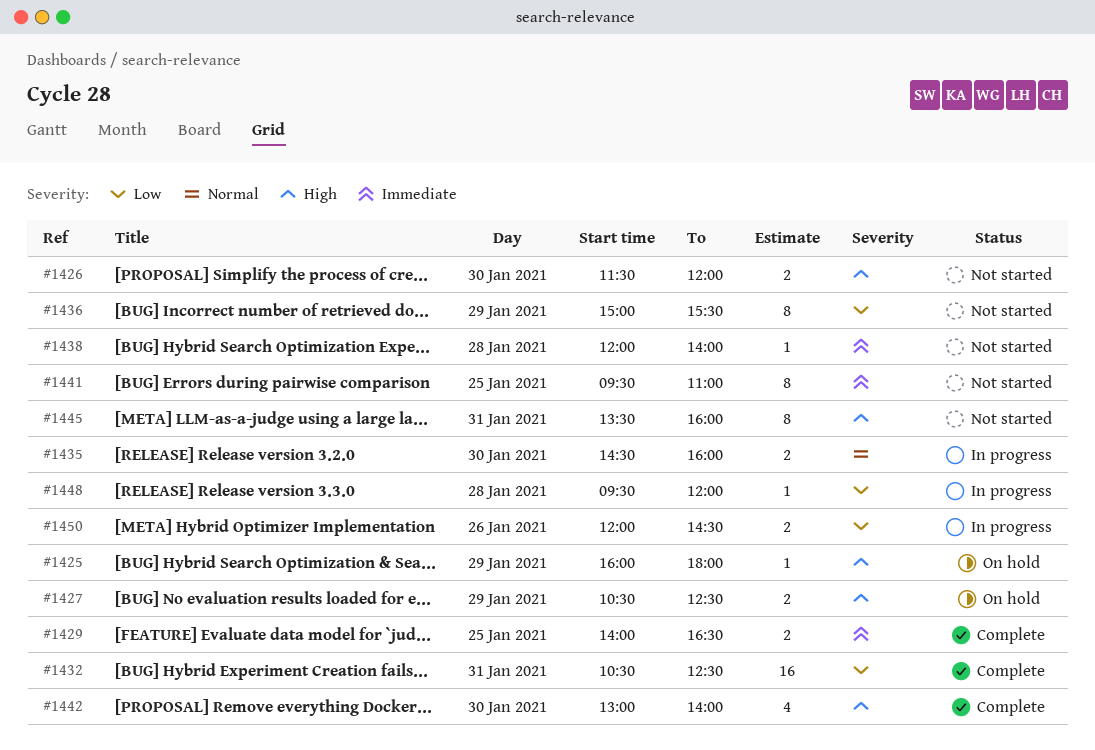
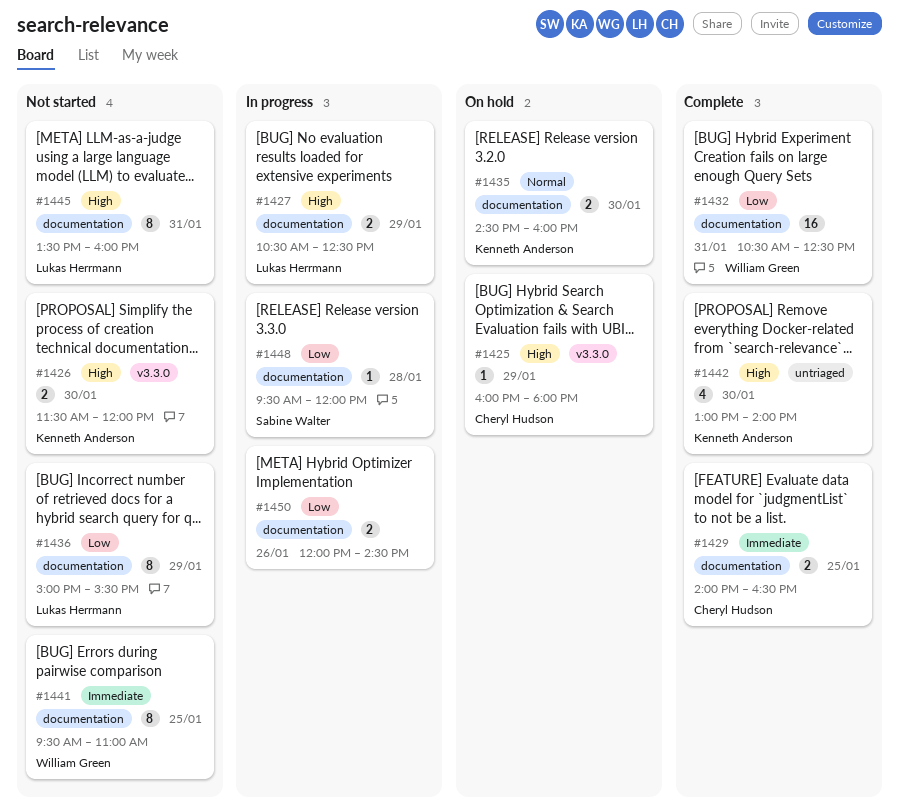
#1427, status: On hold -> In progress
#1435, status: In progress -> On hold
#1438: present -> none

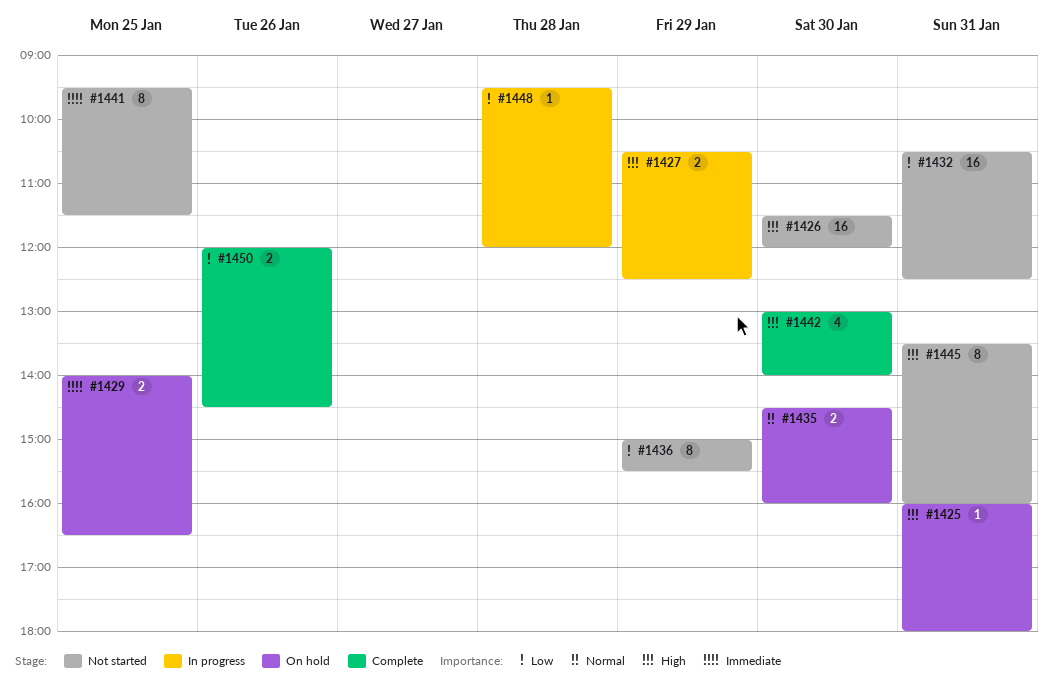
#1425, day: Jan 29 -> Jan 31
#1426, estimate: 2 -> 16
#1429, status: Complete -> On hold
#1432, status: Complete -> Not started
#1441, ends: 11:00 -> 11:30
#1450, status: In progress -> Complete

